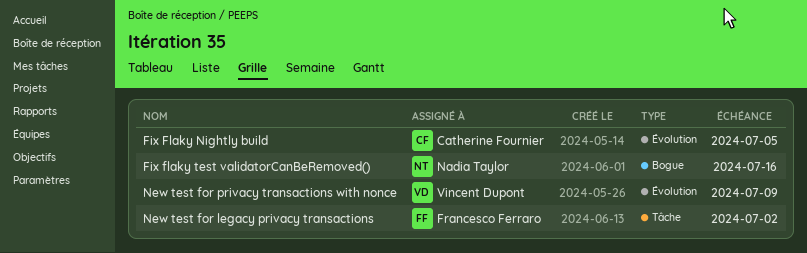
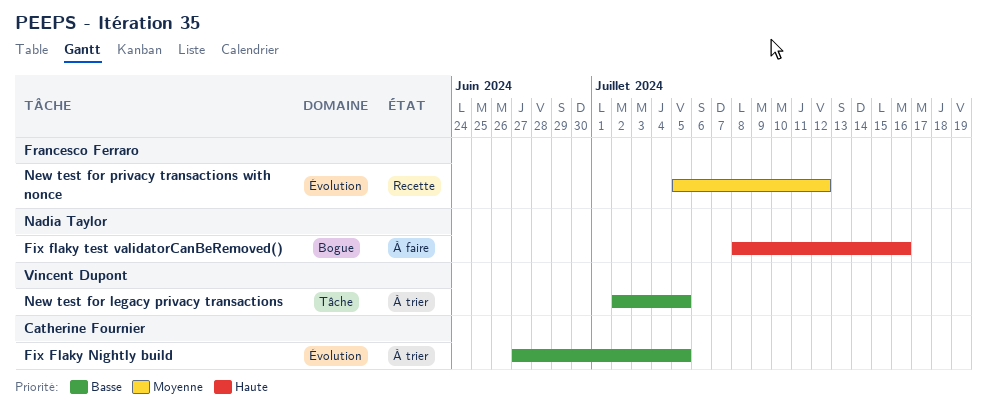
New test for legacy privacy transactions, owner: Francesco Ferraro -> Vincent Dupont
New test for legacy privacy transactions, due: Jul 2 -> Jul 5
New test for privacy transactions with nonce, owner: Vincent Dupont -> Francesco Ferraro
New test for privacy transactions with nonce, due: Jul 9 -> Jul 12

